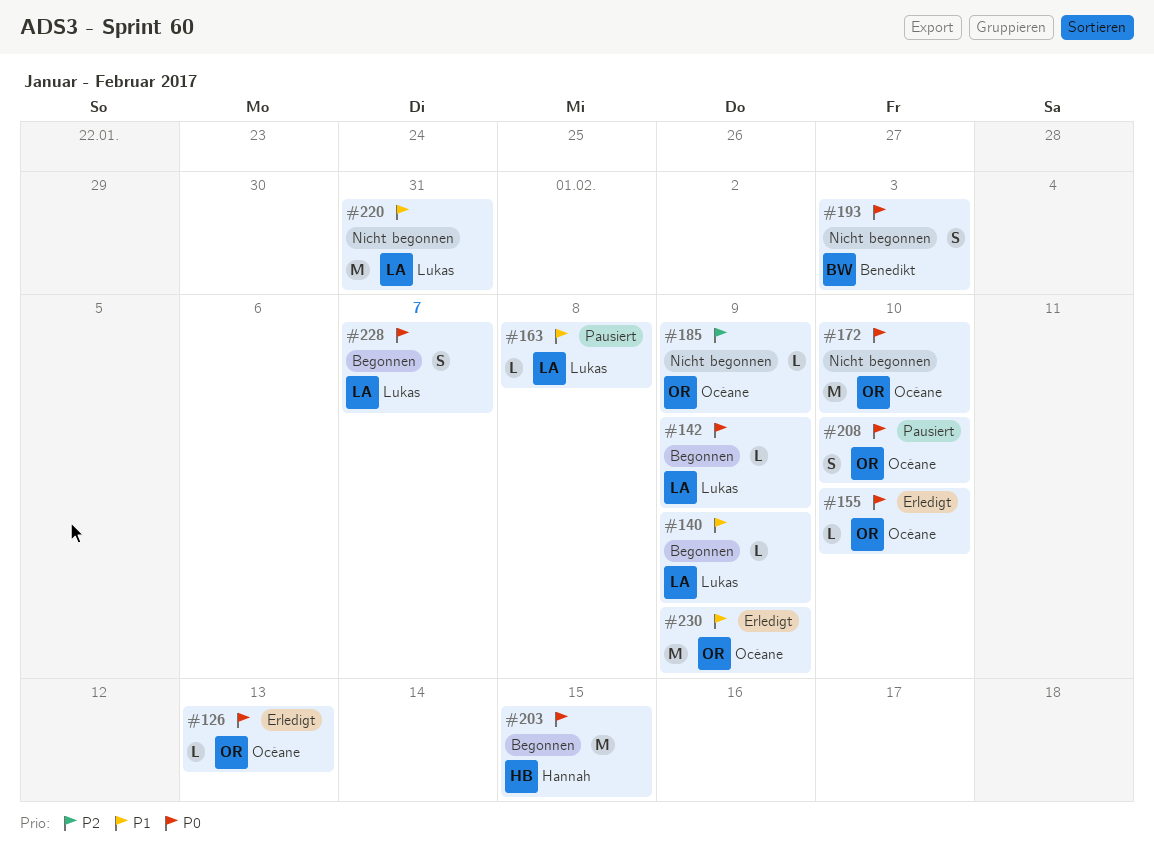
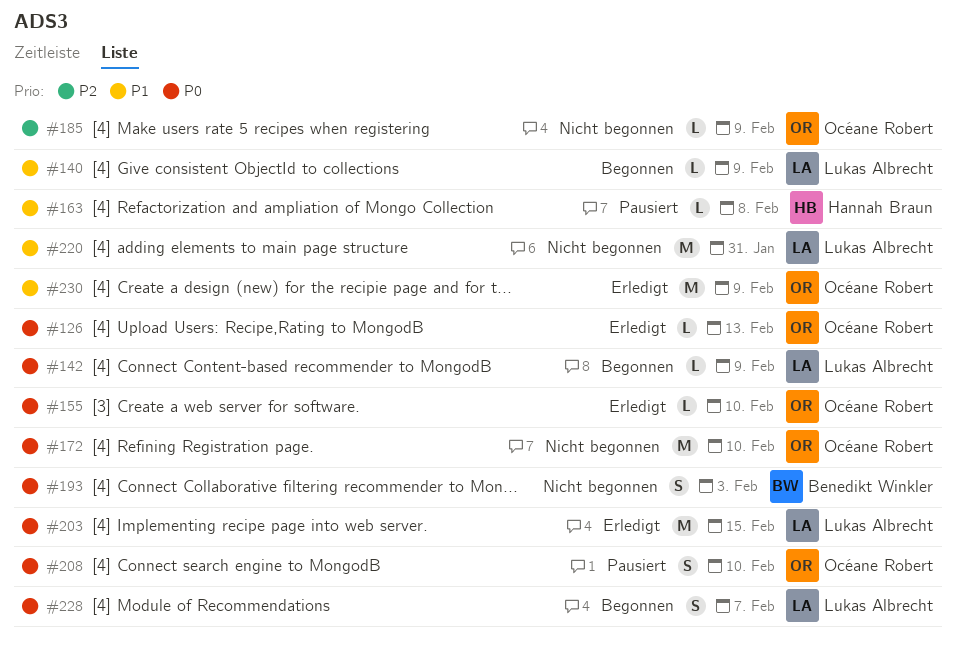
#163, owner: Lukas Albrecht -> Hannah Braun
#203, status: Begonnen -> Erledigt
#203, owner: Hannah Braun -> Lukas Albrecht

